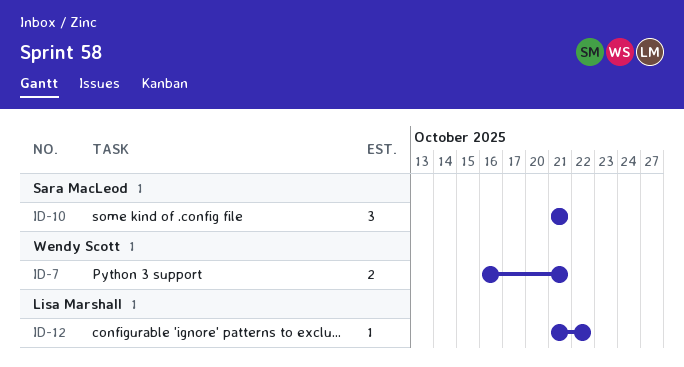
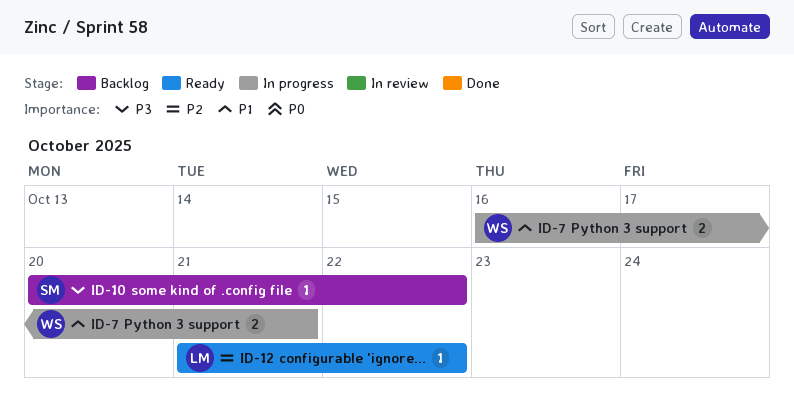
ID-10, estimate: 3 -> 1
ID-10, start: Oct 21 -> Oct 20
ID-10, due: Oct 21 -> Oct 22

